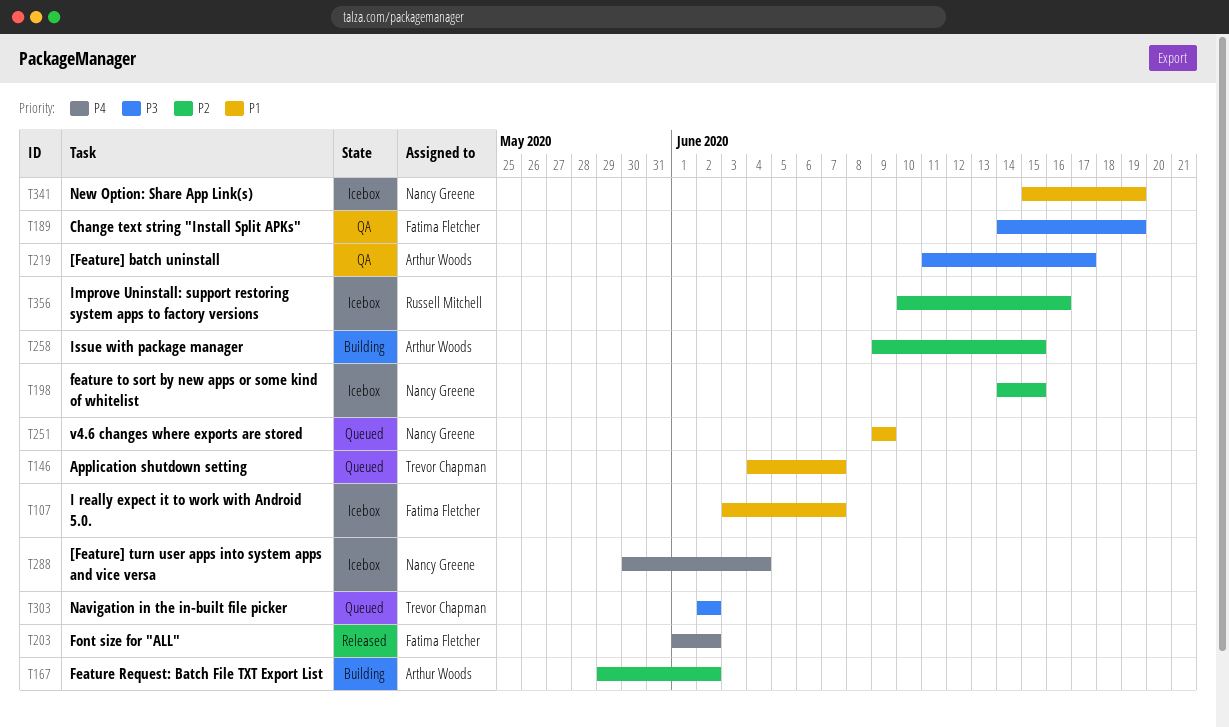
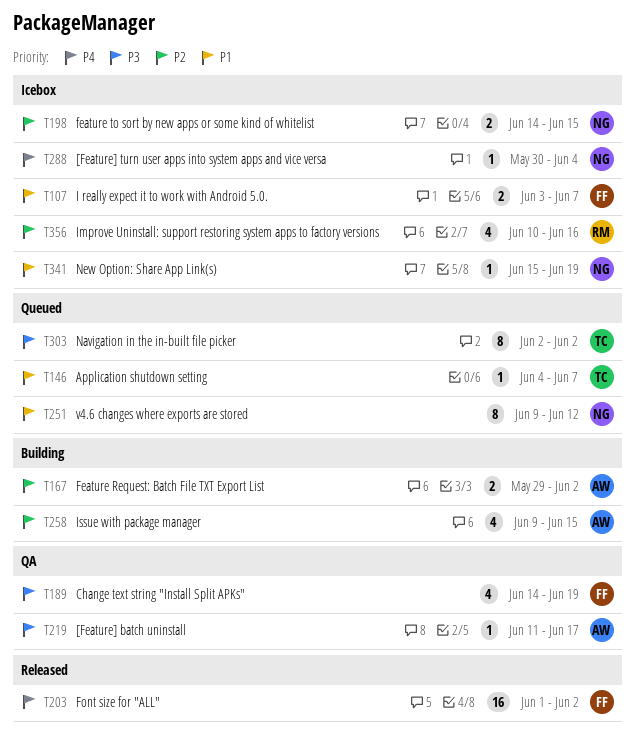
T251, due: Jun 9 -> Jun 12

